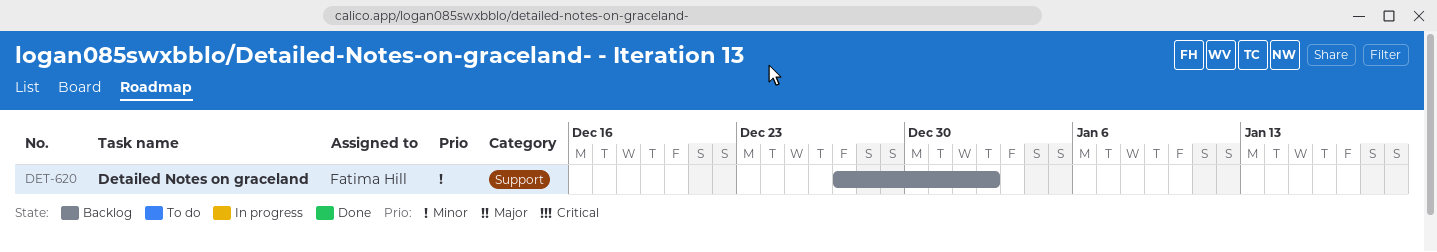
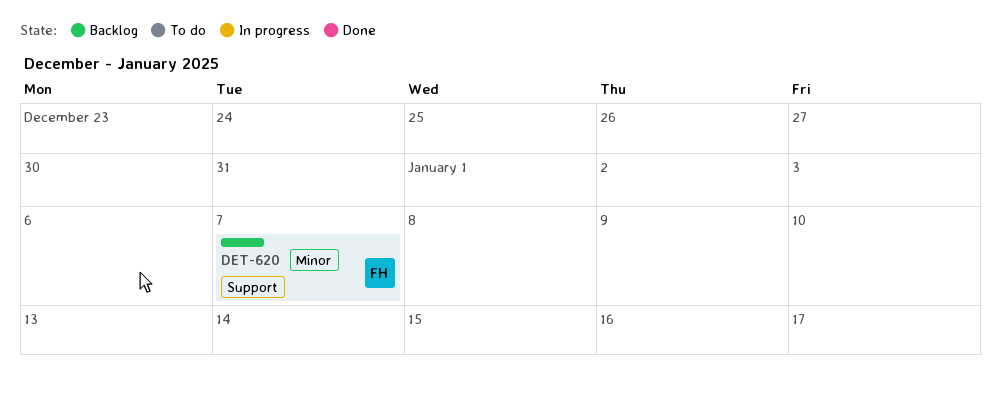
DET-620, due: Jan 2 -> Jan 7

